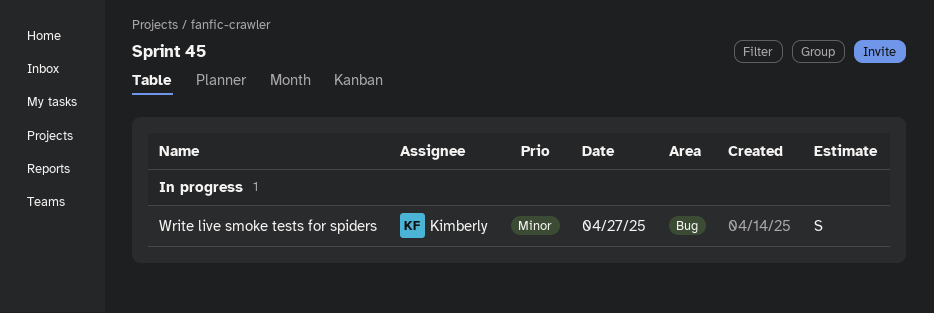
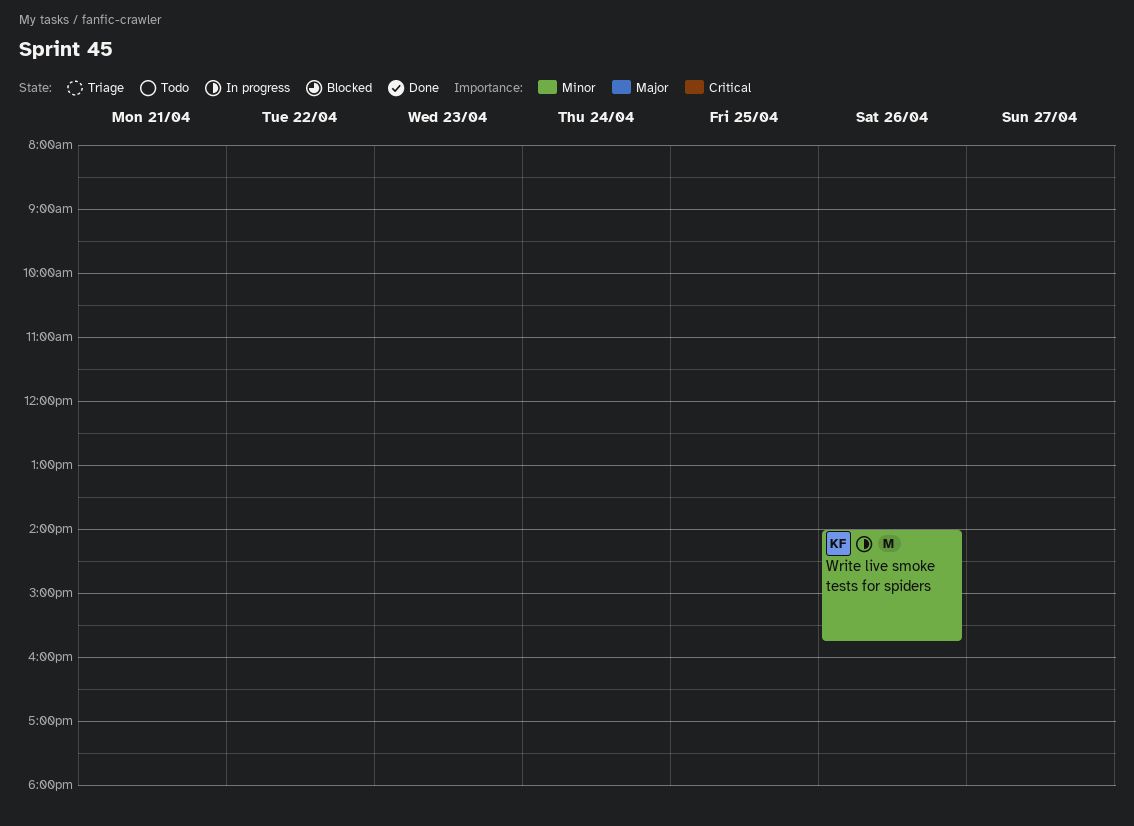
Write live smoke tests for spiders, estimate: S -> M
Write live smoke tests for spiders, day: Apr 27 -> Apr 26

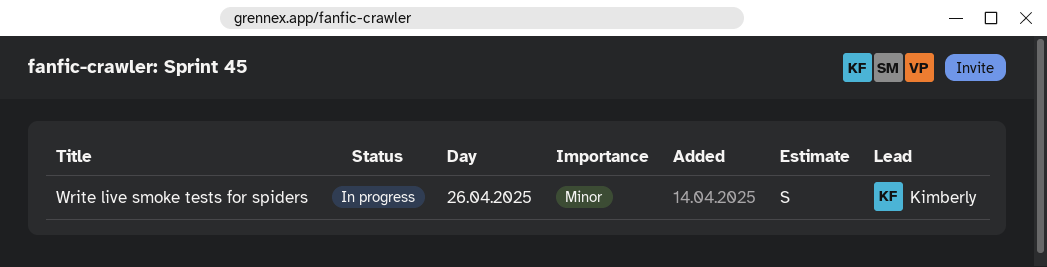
Write live smoke tests for spiders, estimate: M -> S

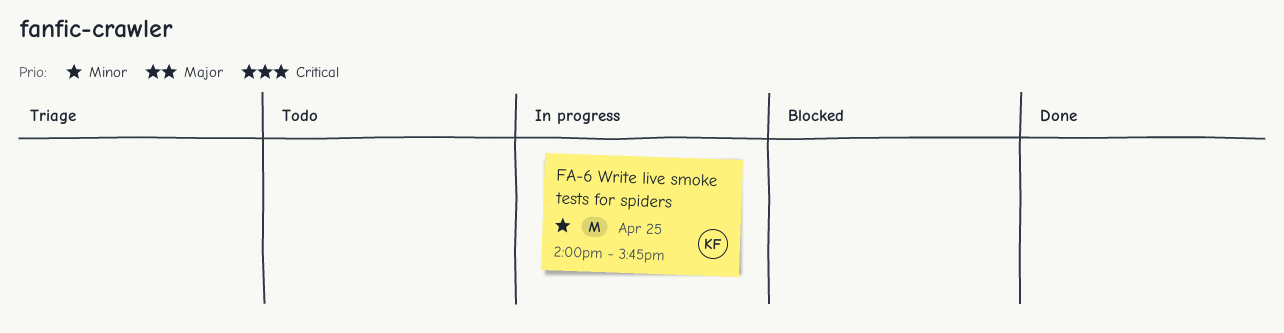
Write live smoke tests for spiders, estimate: S -> M
Write live smoke tests for spiders, day: Apr 26 -> Apr 25

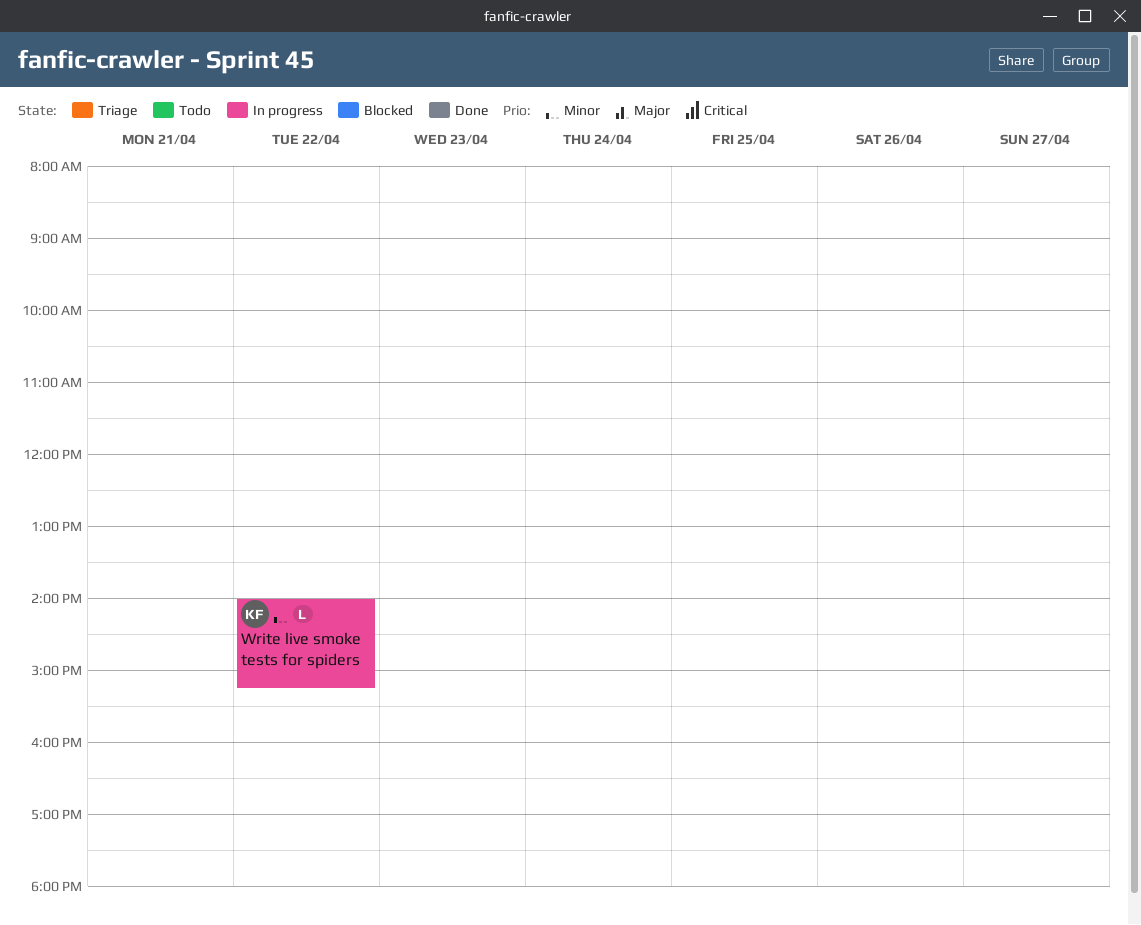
Write live smoke tests for spiders, estimate: M -> L
Write live smoke tests for spiders, day: Apr 25 -> Apr 22
Write live smoke tests for spiders, ends: 15:45 -> 15:15

